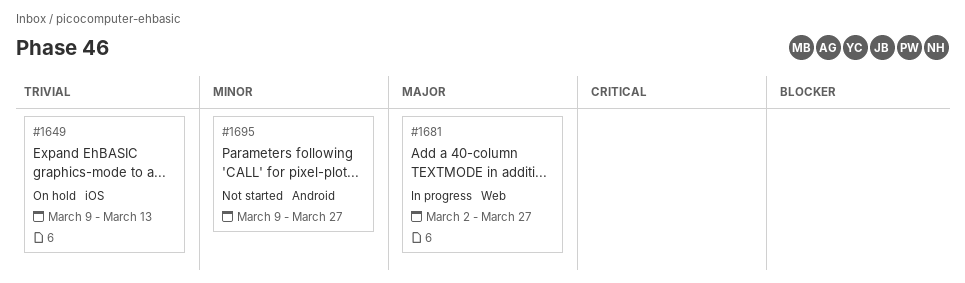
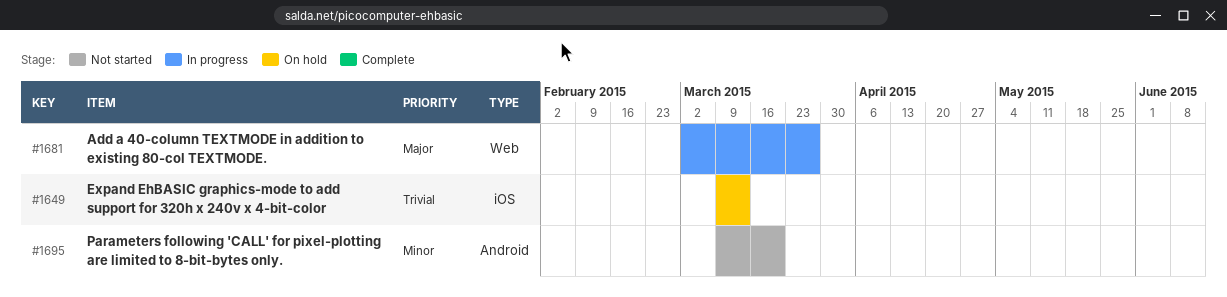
#1695, due: Mar 27 -> Mar 20

